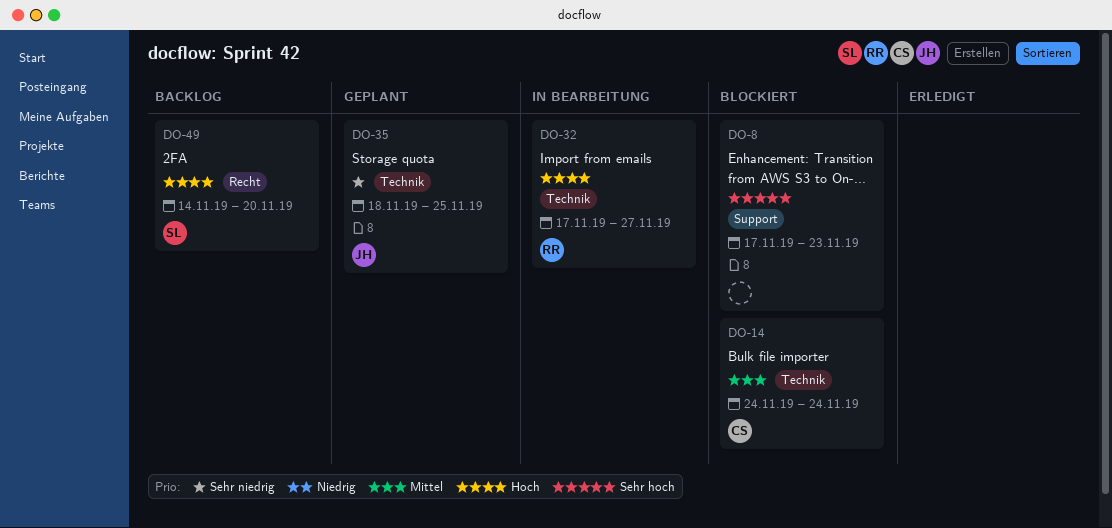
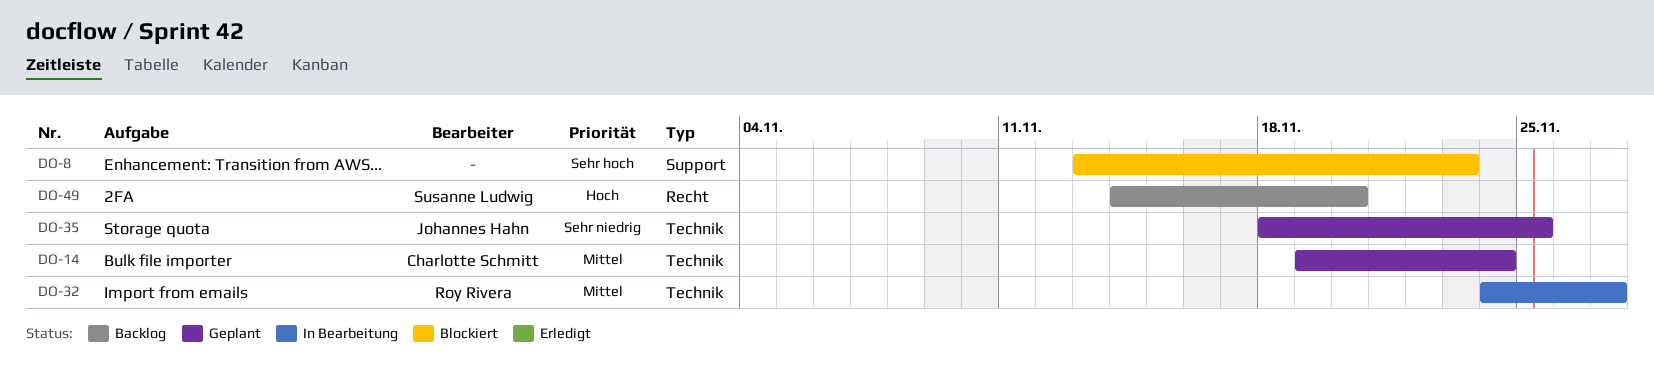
DO-8, start: Nov 17 -> Nov 13
DO-14, status: Blockiert -> Geplant
DO-14, start: Nov 24 -> Nov 19
DO-32, priority: Hoch -> Mittel
DO-32, start: Nov 17 -> Nov 24

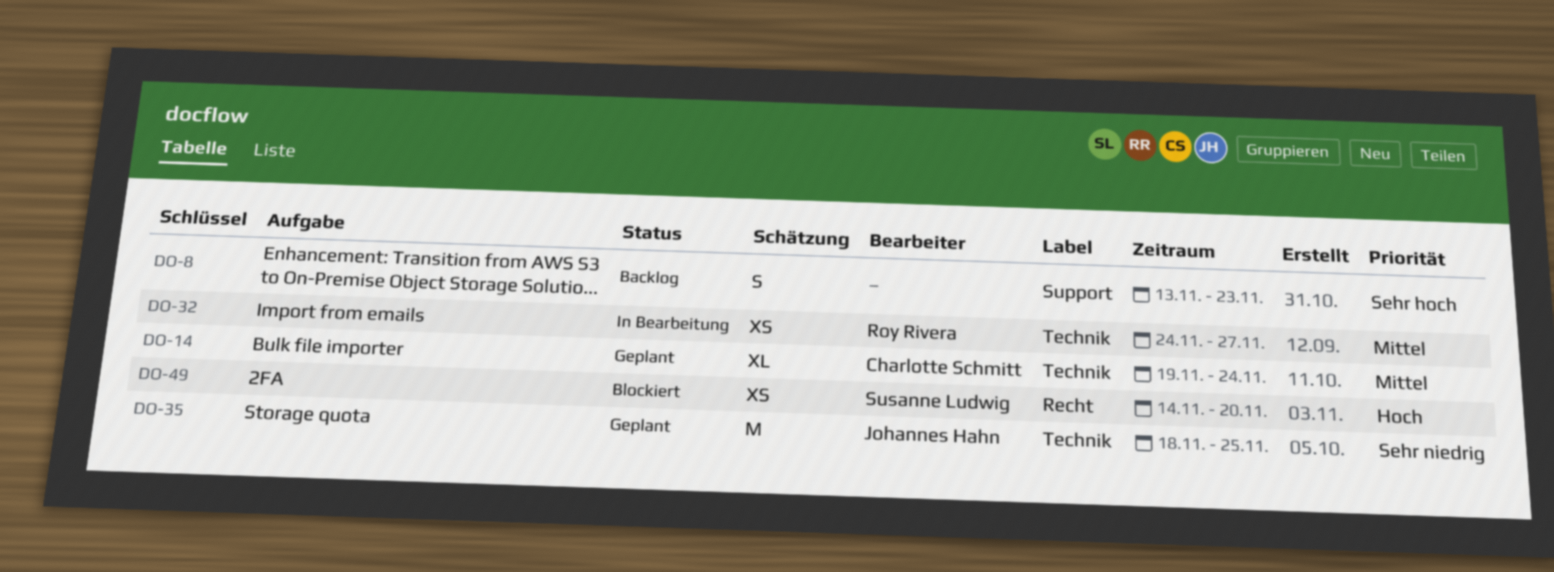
DO-8, status: Blockiert -> Backlog
DO-49, status: Backlog -> Blockiert

